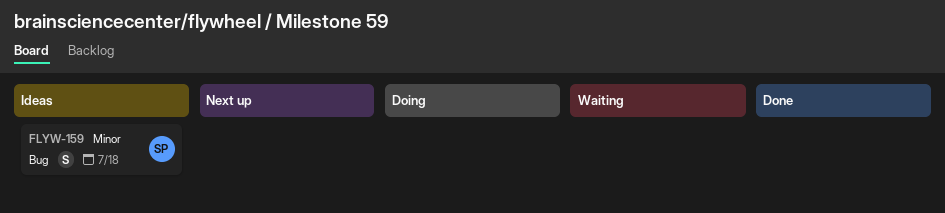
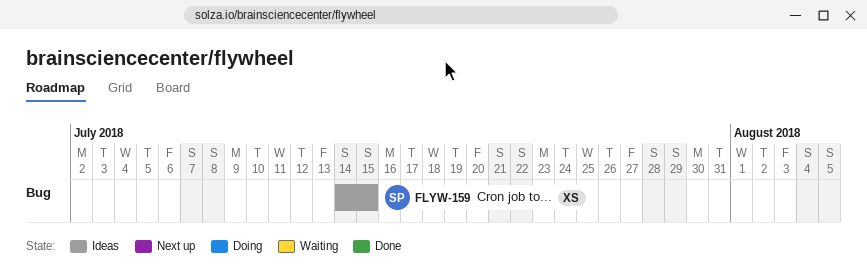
FLYW-159, estimate: S -> XS
FLYW-159, due: Jul 18 -> Jul 15

